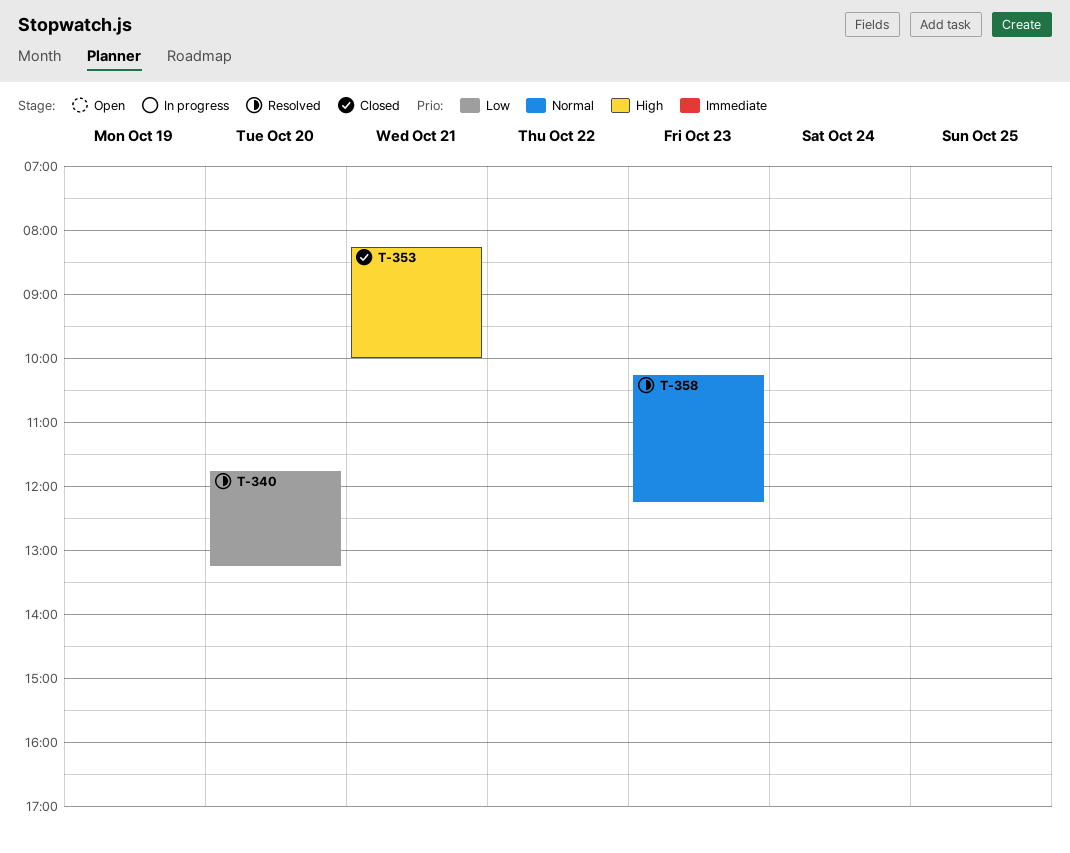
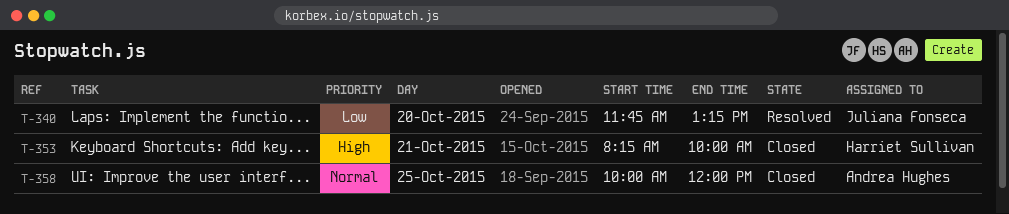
T-358, status: Resolved -> Closed
T-358, day: Oct 23 -> Oct 25
T-358, begins: 10:15 -> 10:00
T-358, ends: 12:15 -> 12:00

